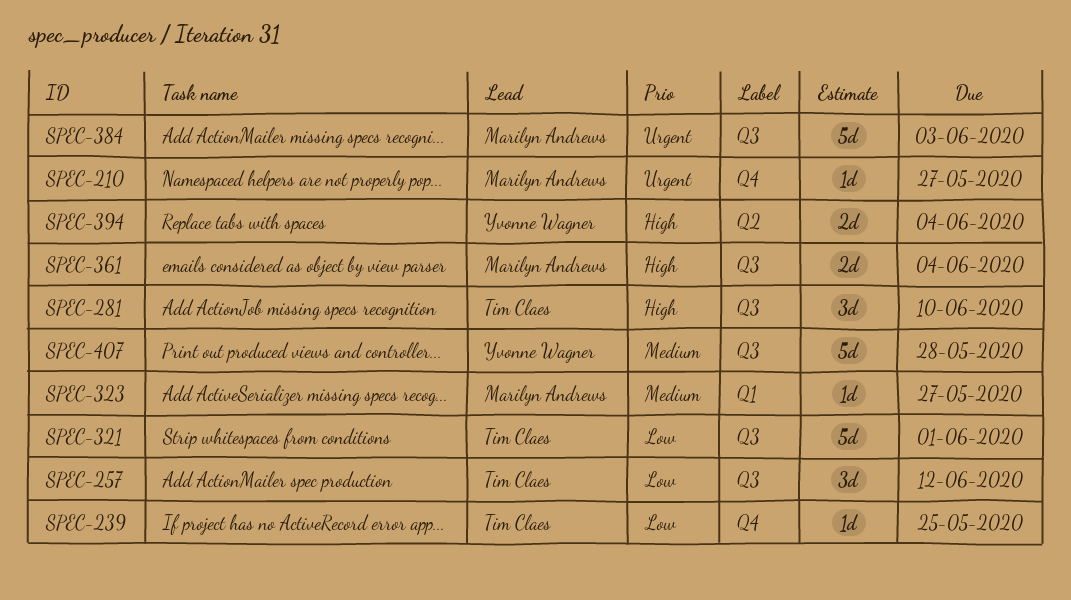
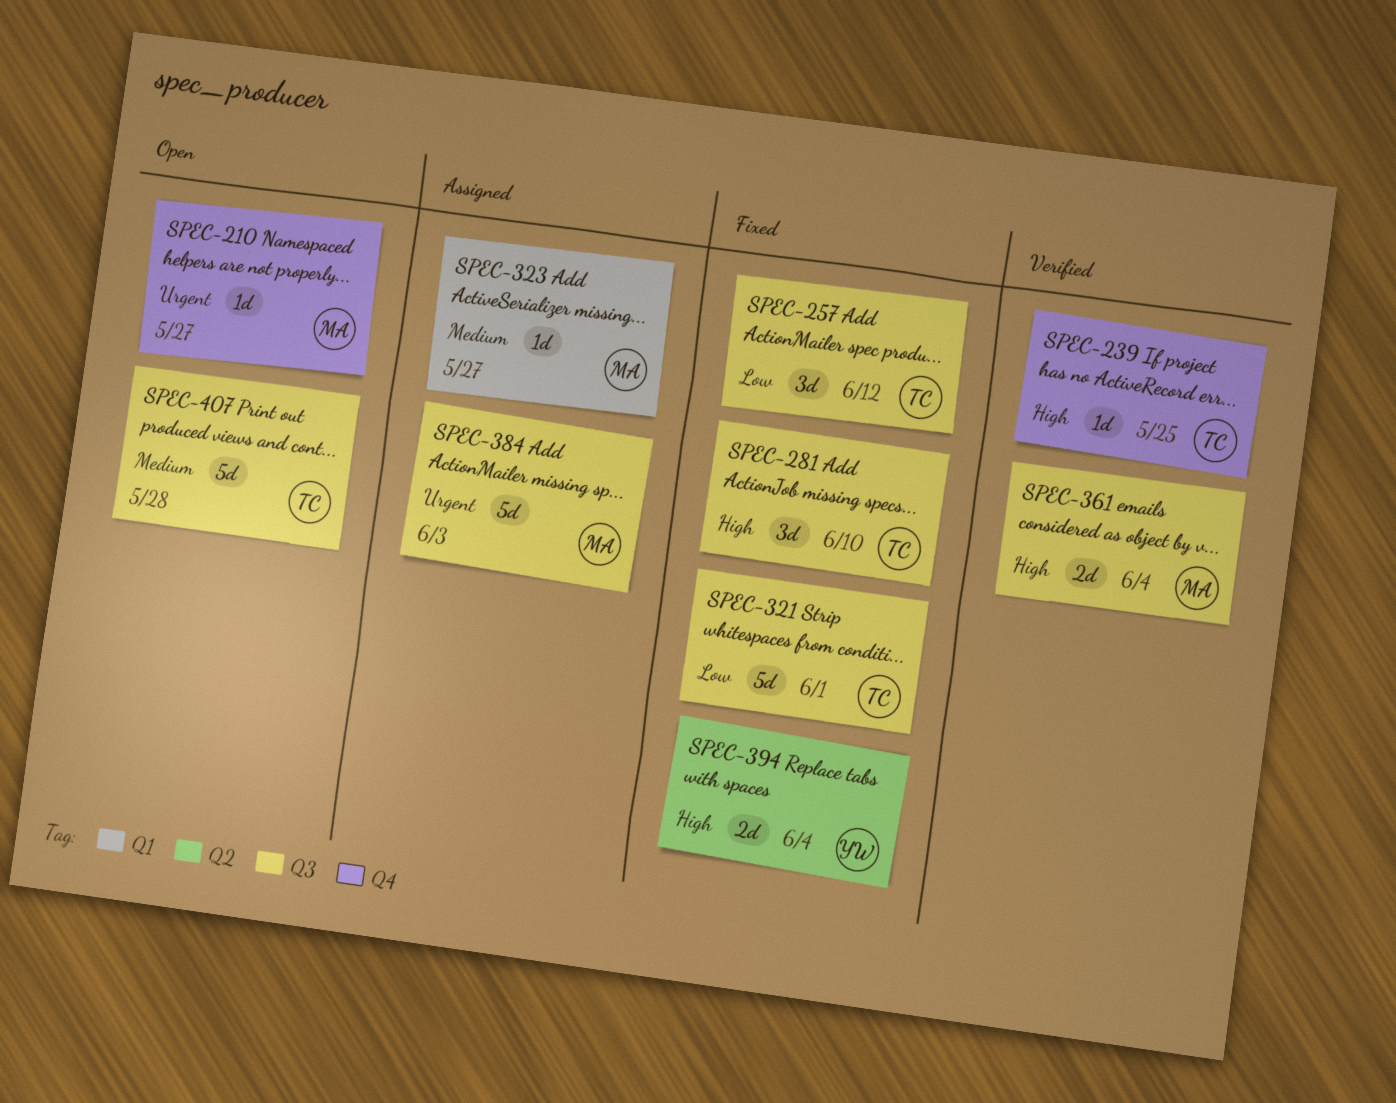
SPEC-239, priority: Low -> High
SPEC-407, owner: Yvonne Wagner -> Tim Claes

